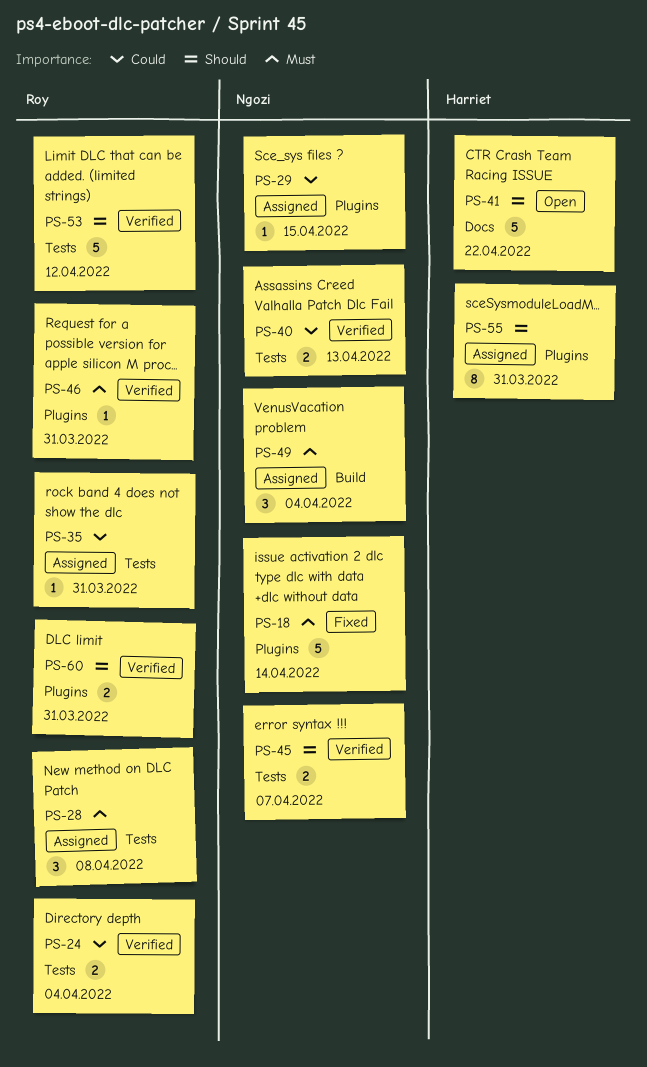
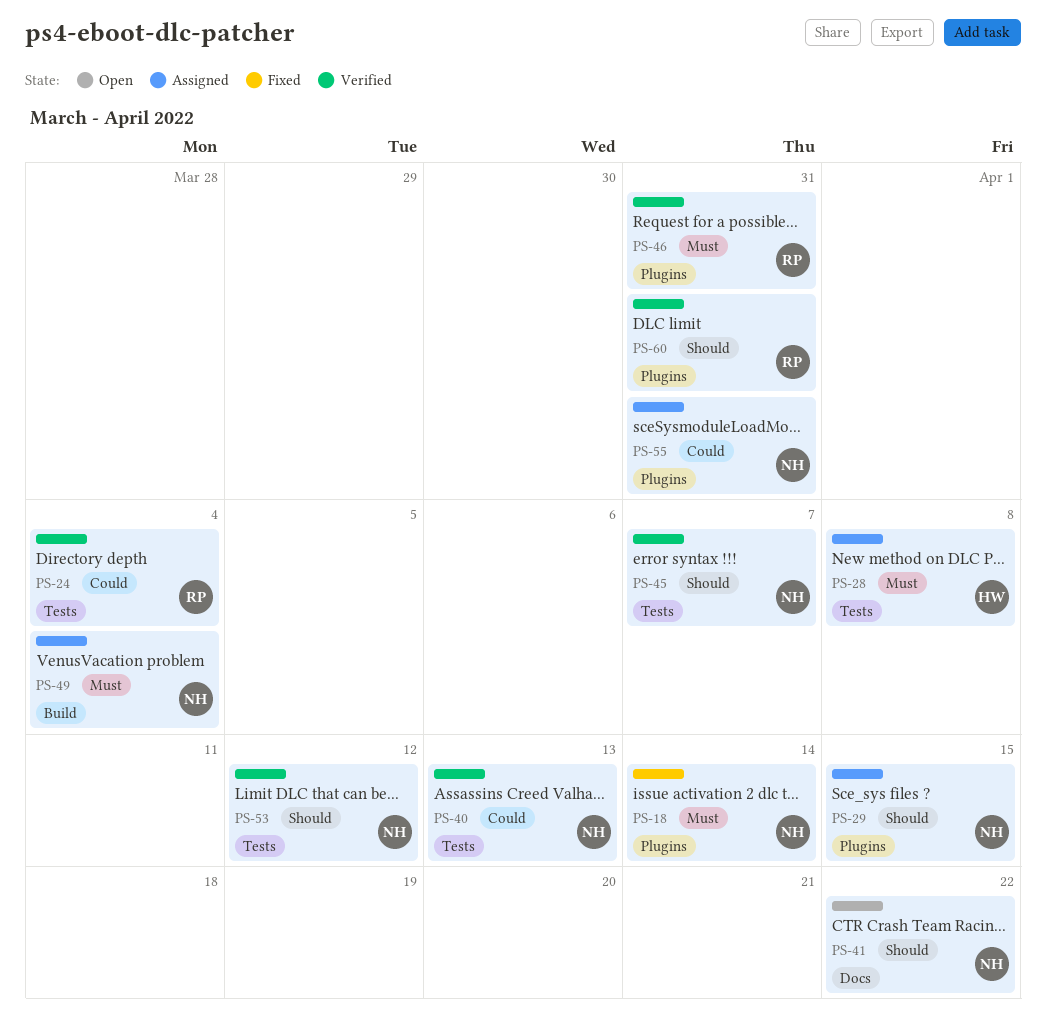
PS-28, owner: Roy -> Harriet
PS-29, priority: Could -> Should
PS-35: present -> none
PS-41, owner: Harriet -> Ngozi
PS-53, owner: Roy -> Ngozi
PS-55, owner: Harriet -> Ngozi
PS-55, priority: Should -> Could

